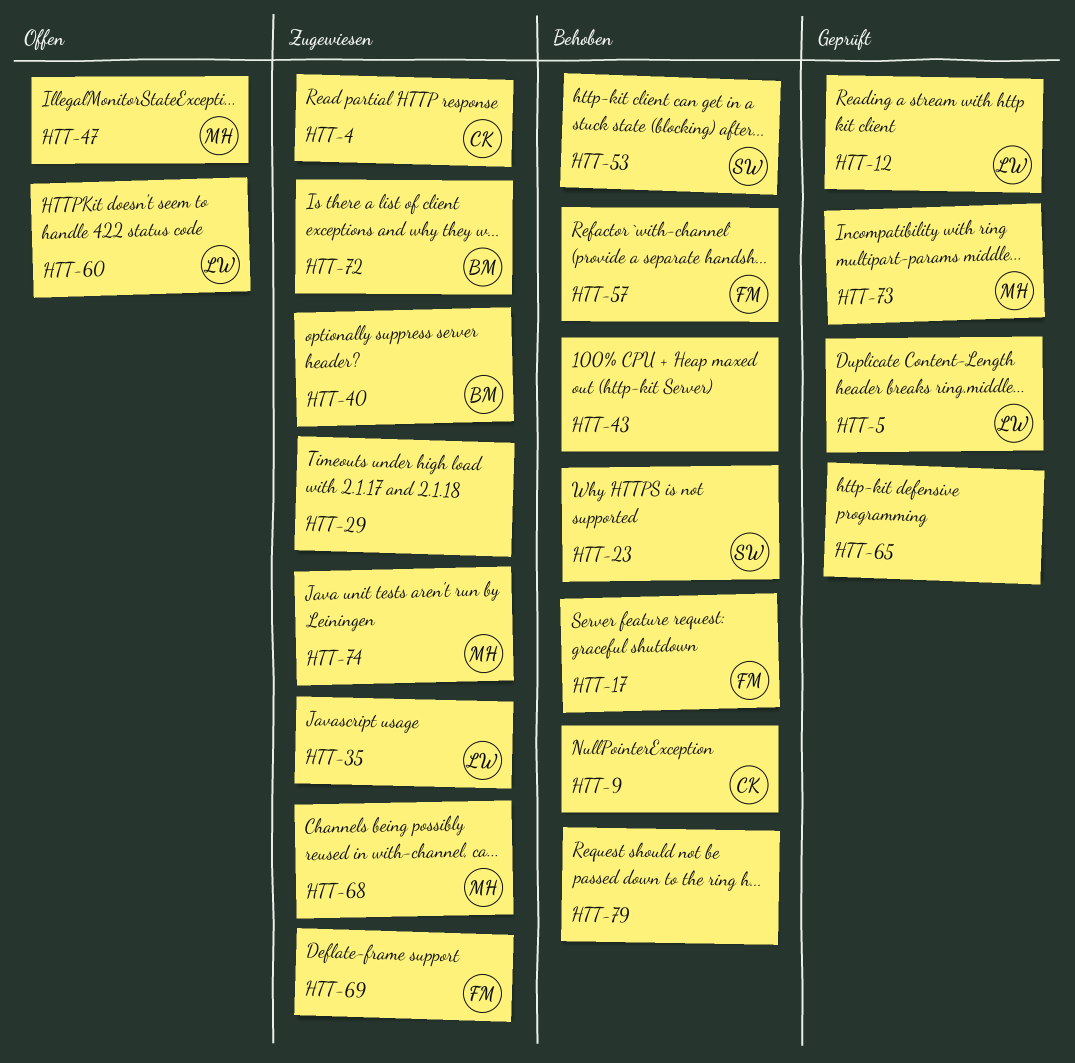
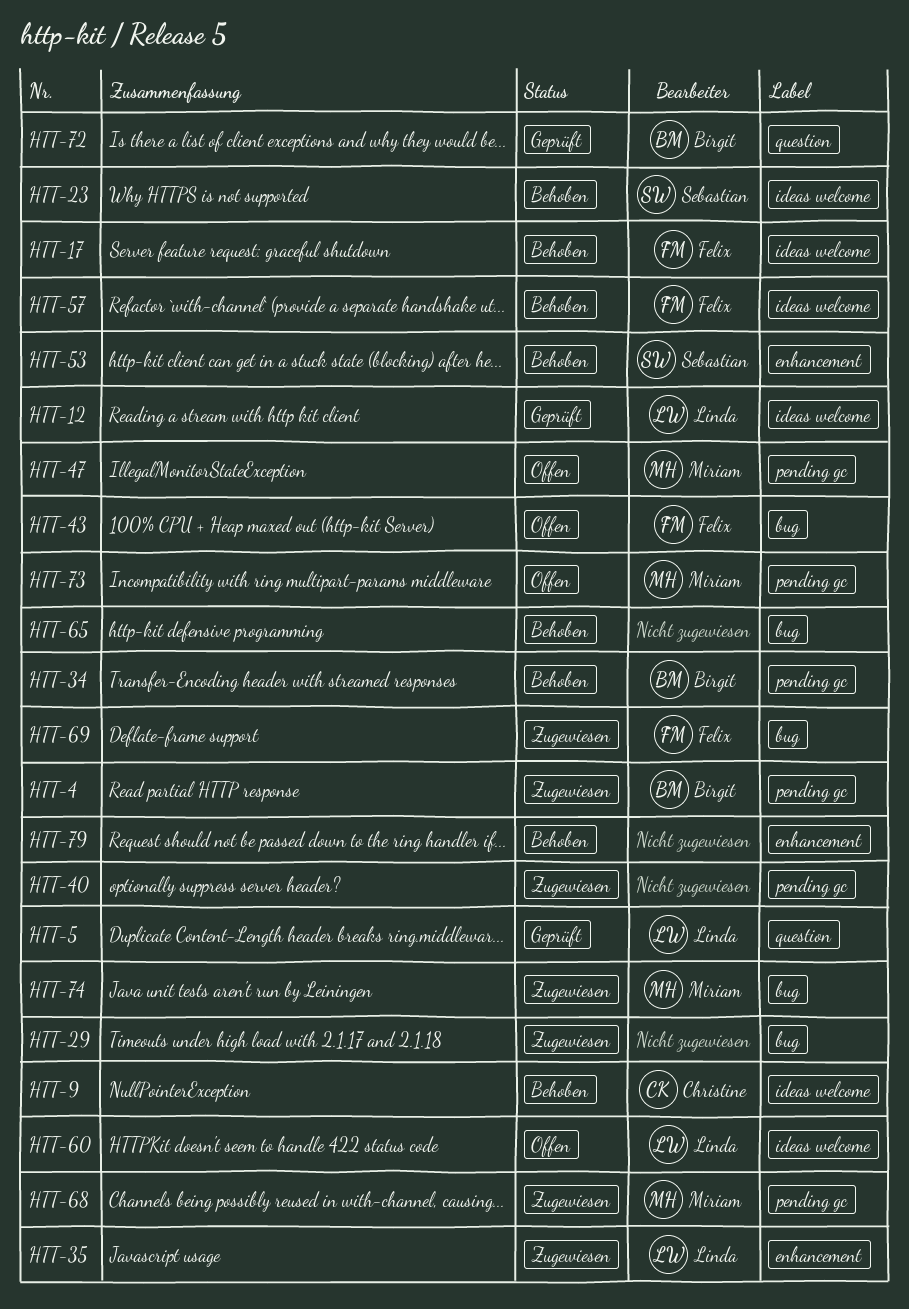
HTT-4, owner: Christine -> Birgit
HTT-34: none -> present
HTT-40, owner: Birgit -> none
HTT-43, status: Behoben -> Offen
HTT-43, owner: none -> Felix
HTT-65, status: Geprüft -> Behoben
HTT-72, status: Zugewiesen -> Geprüft
HTT-73, status: Geprüft -> Offen

